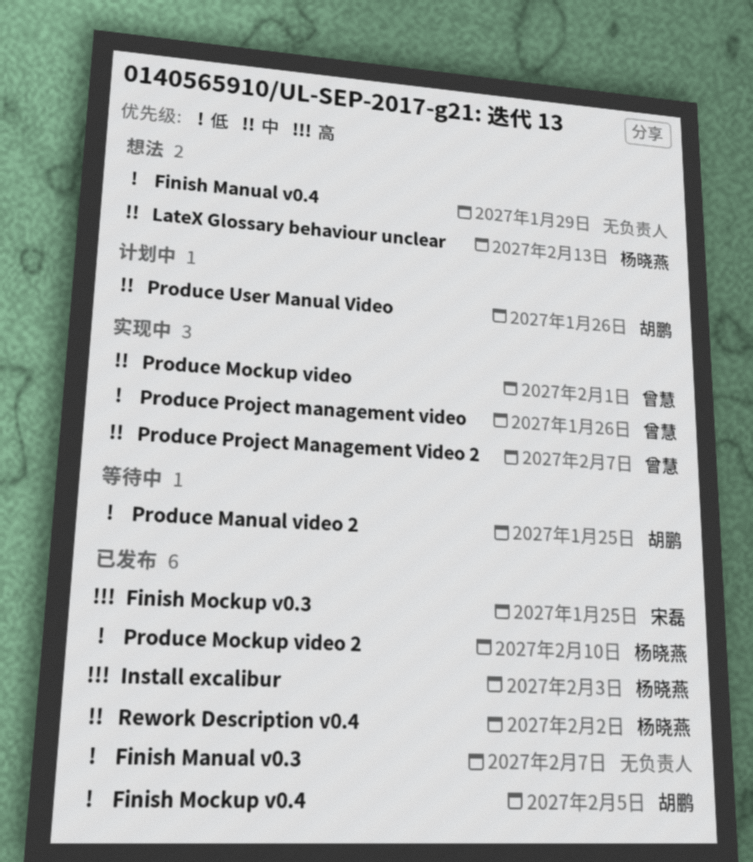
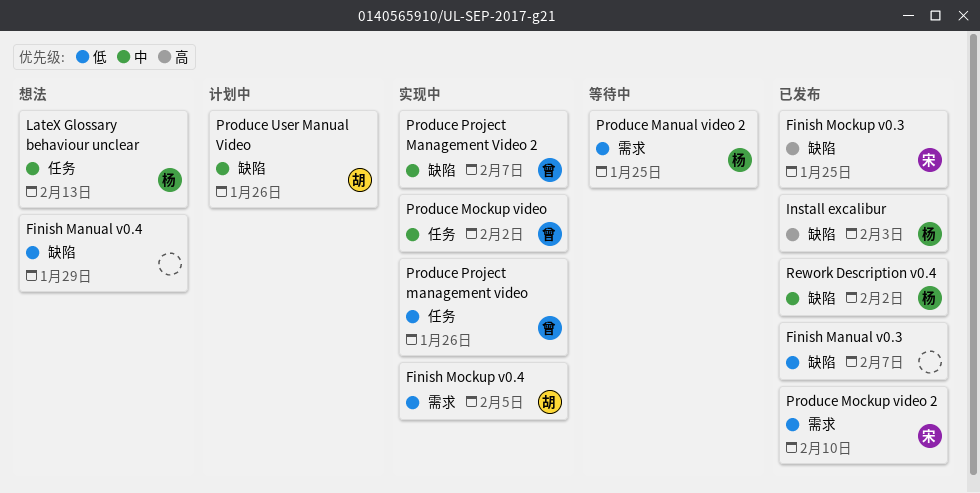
Finish Mockup v0.4, status: 已发布 -> 实现中
Produce Manual video 2, owner: 胡鹏 -> 杨晓燕
Produce Mockup video, due: Feb 1 -> Feb 2
Produce Mockup video 2, owner: 杨晓燕 -> 宋磊

